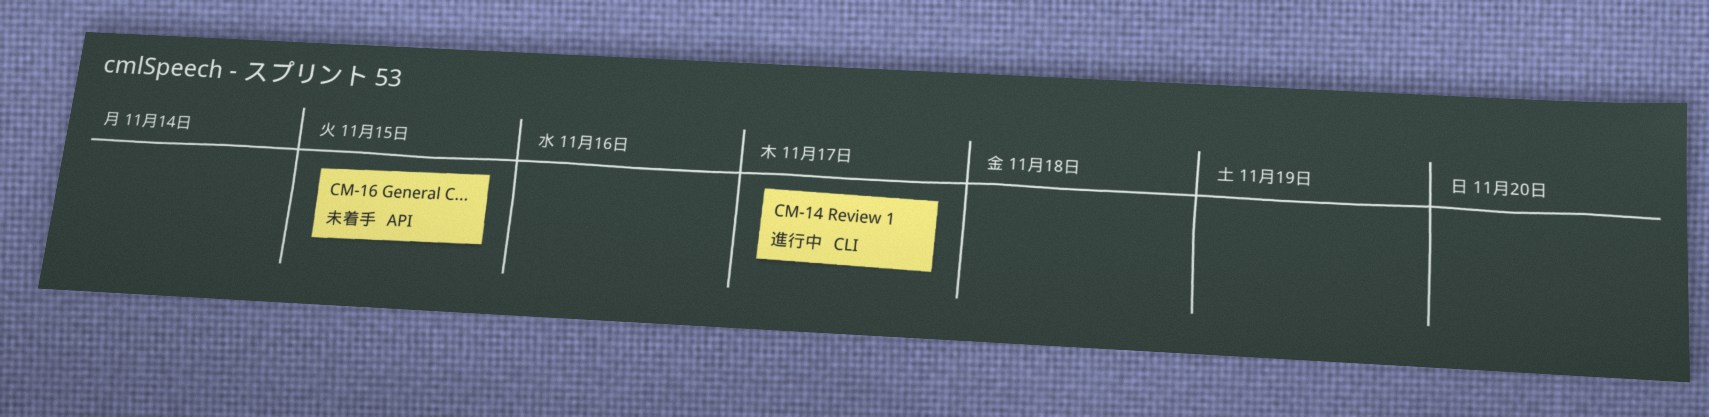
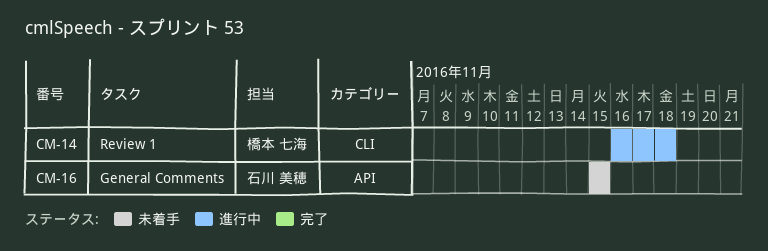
CM-14, due: Nov 17 -> Nov 18

